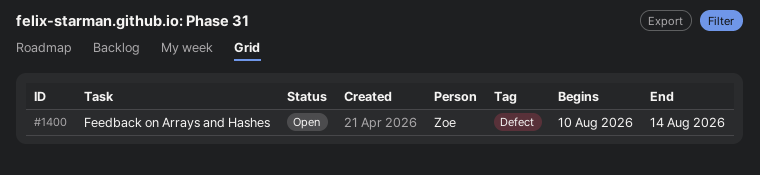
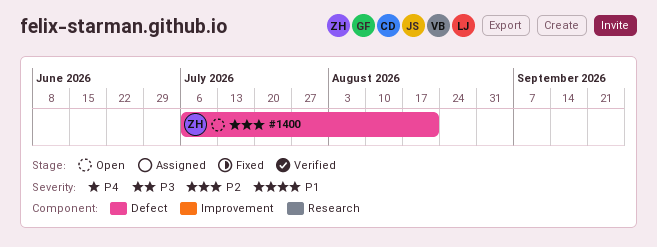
#1400, start: Aug 10 -> Jul 6
#1400, due: Aug 14 -> Aug 21

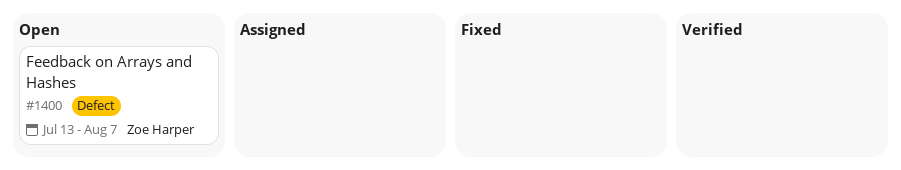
#1400, start: Jul 6 -> Jul 13
#1400, due: Aug 21 -> Aug 7

